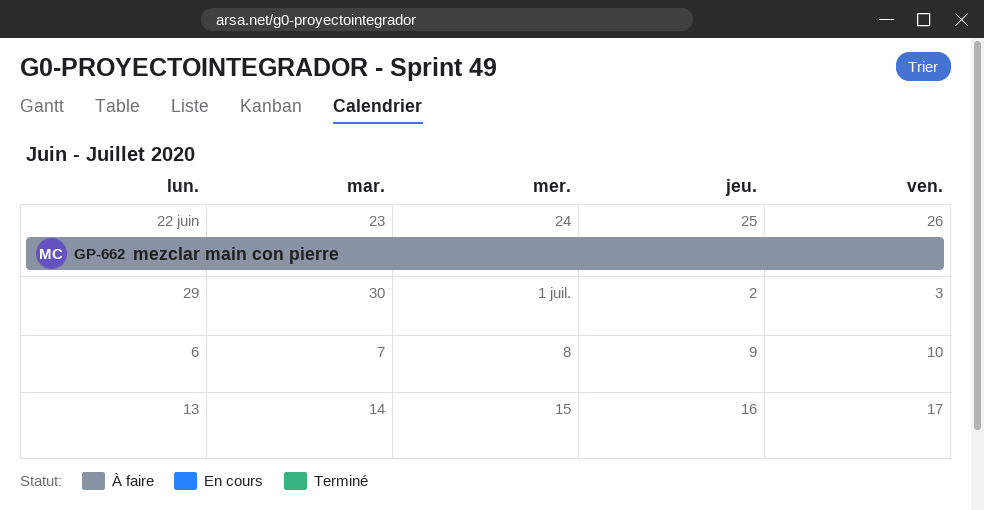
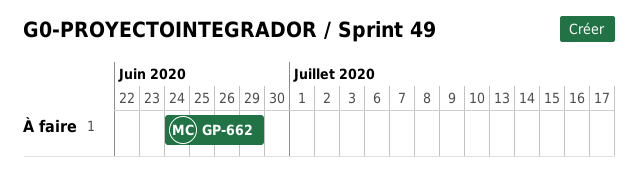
GP-662, start: Jun 22 -> Jun 24
GP-662, due: Jun 26 -> Jun 29

